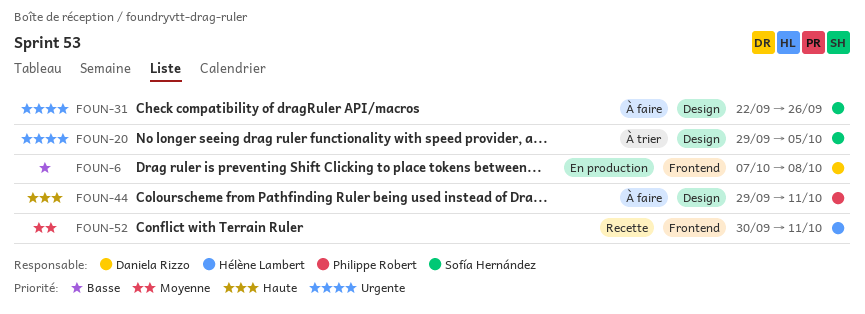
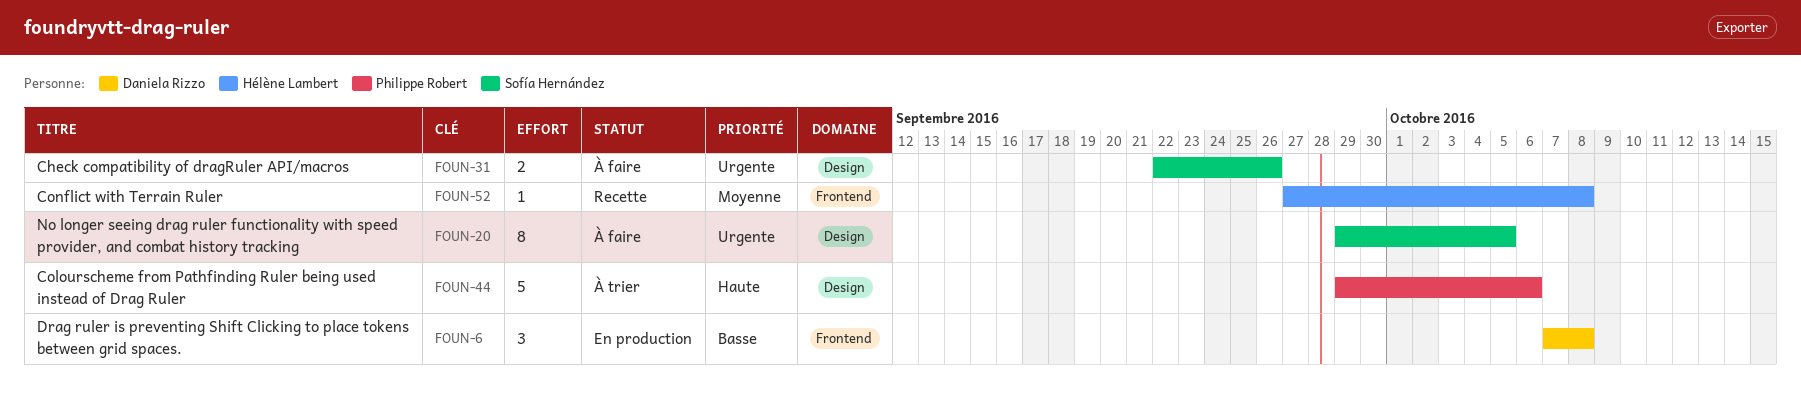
FOUN-20, status: À trier -> À faire
FOUN-44, status: À faire -> À trier
FOUN-44, due: Oct 11 -> Oct 6
FOUN-52, start: Sep 30 -> Sep 27
FOUN-52, due: Oct 11 -> Oct 8

